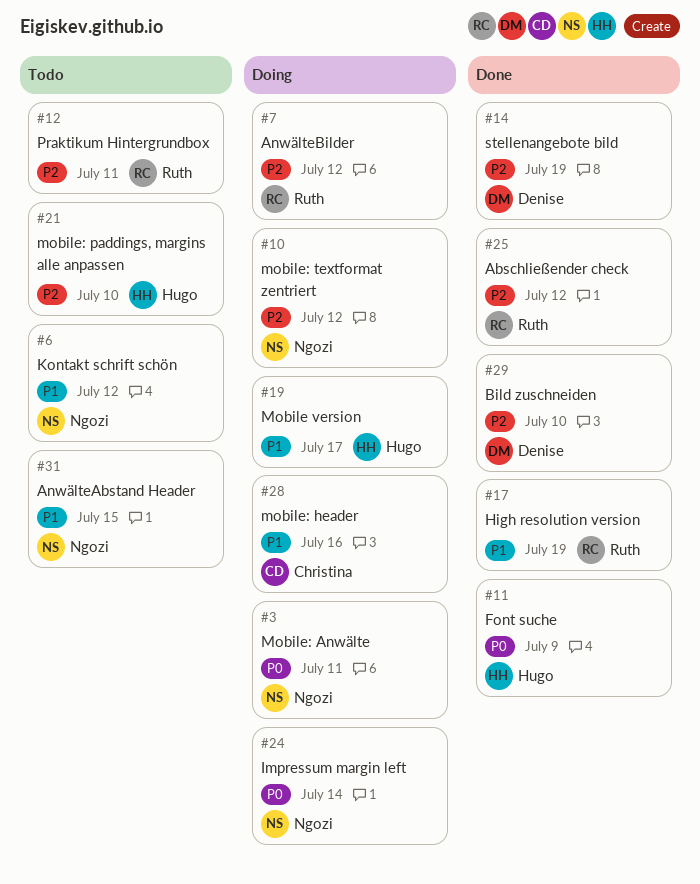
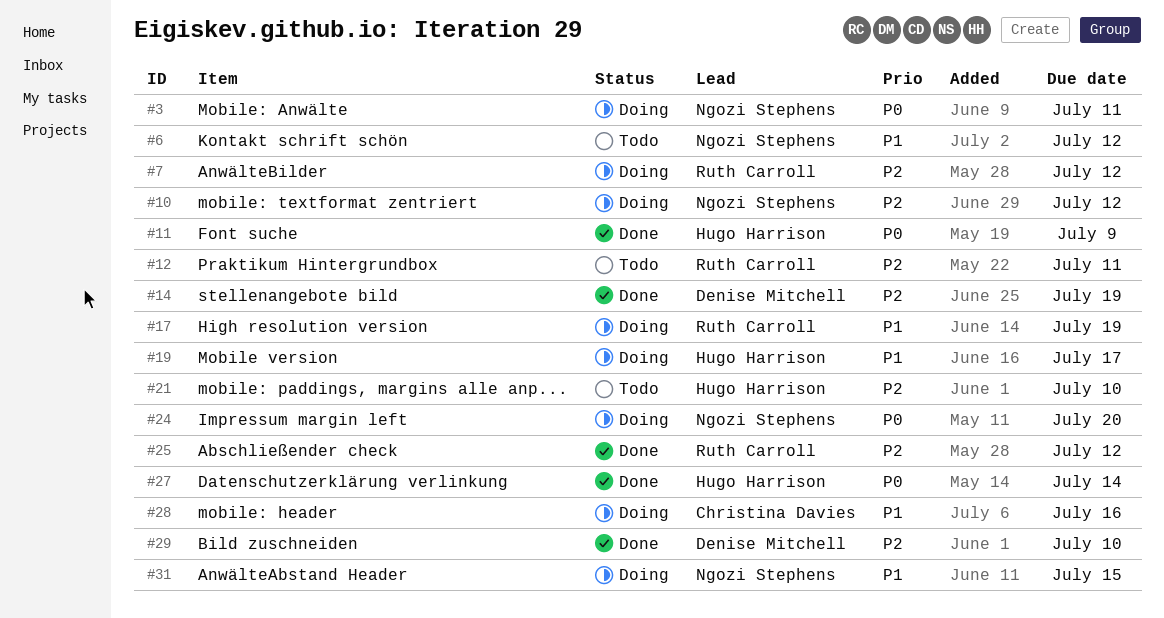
#17, status: Done -> Doing
#24, due: Jul 14 -> Jul 20
#27: none -> present
#31, status: Todo -> Doing

